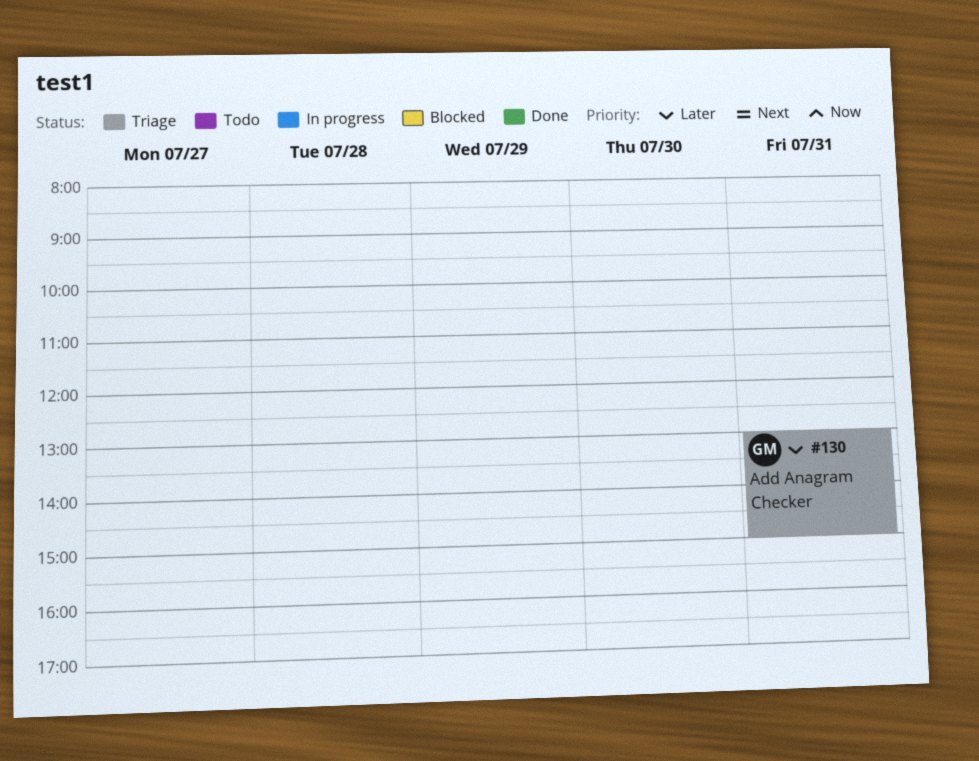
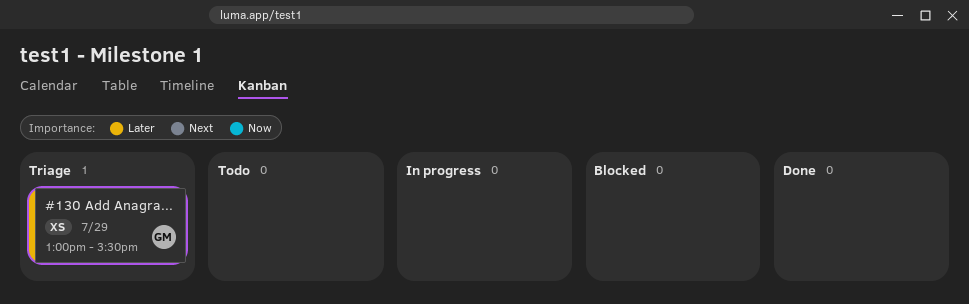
#130, day: Jul 31 -> Jul 29
#130, ends: 15:00 -> 15:30

